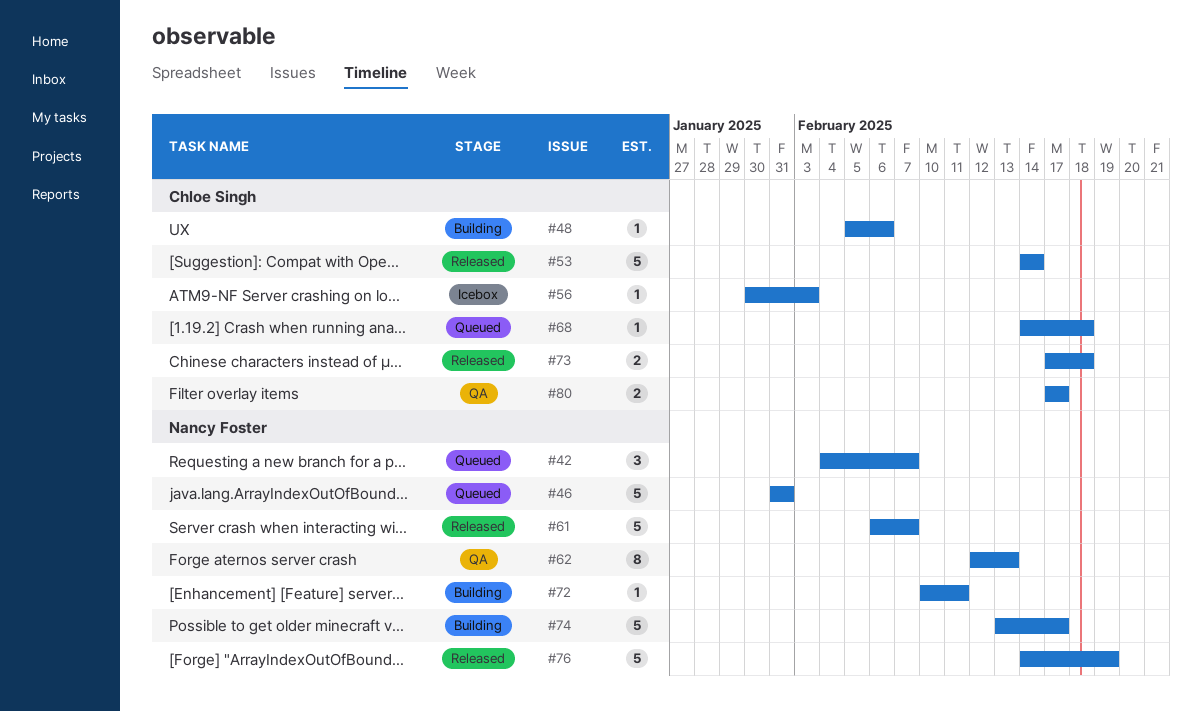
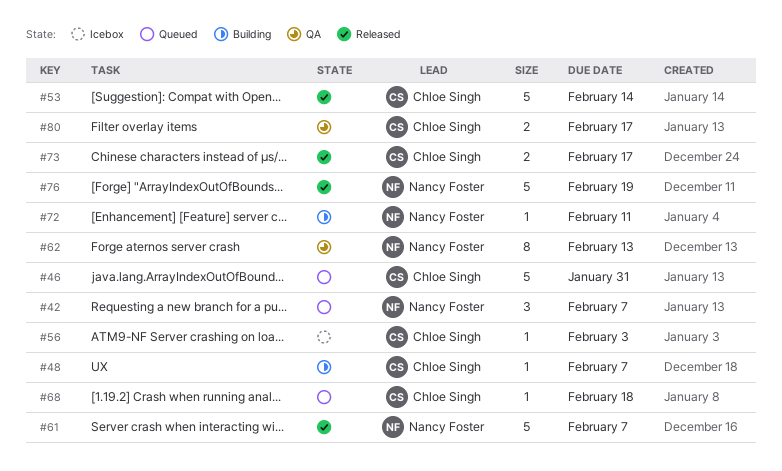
#46, owner: Nancy Foster -> Chloe Singh
#48, due: Feb 6 -> Feb 7
#73, due: Feb 18 -> Feb 17
#74: present -> none

